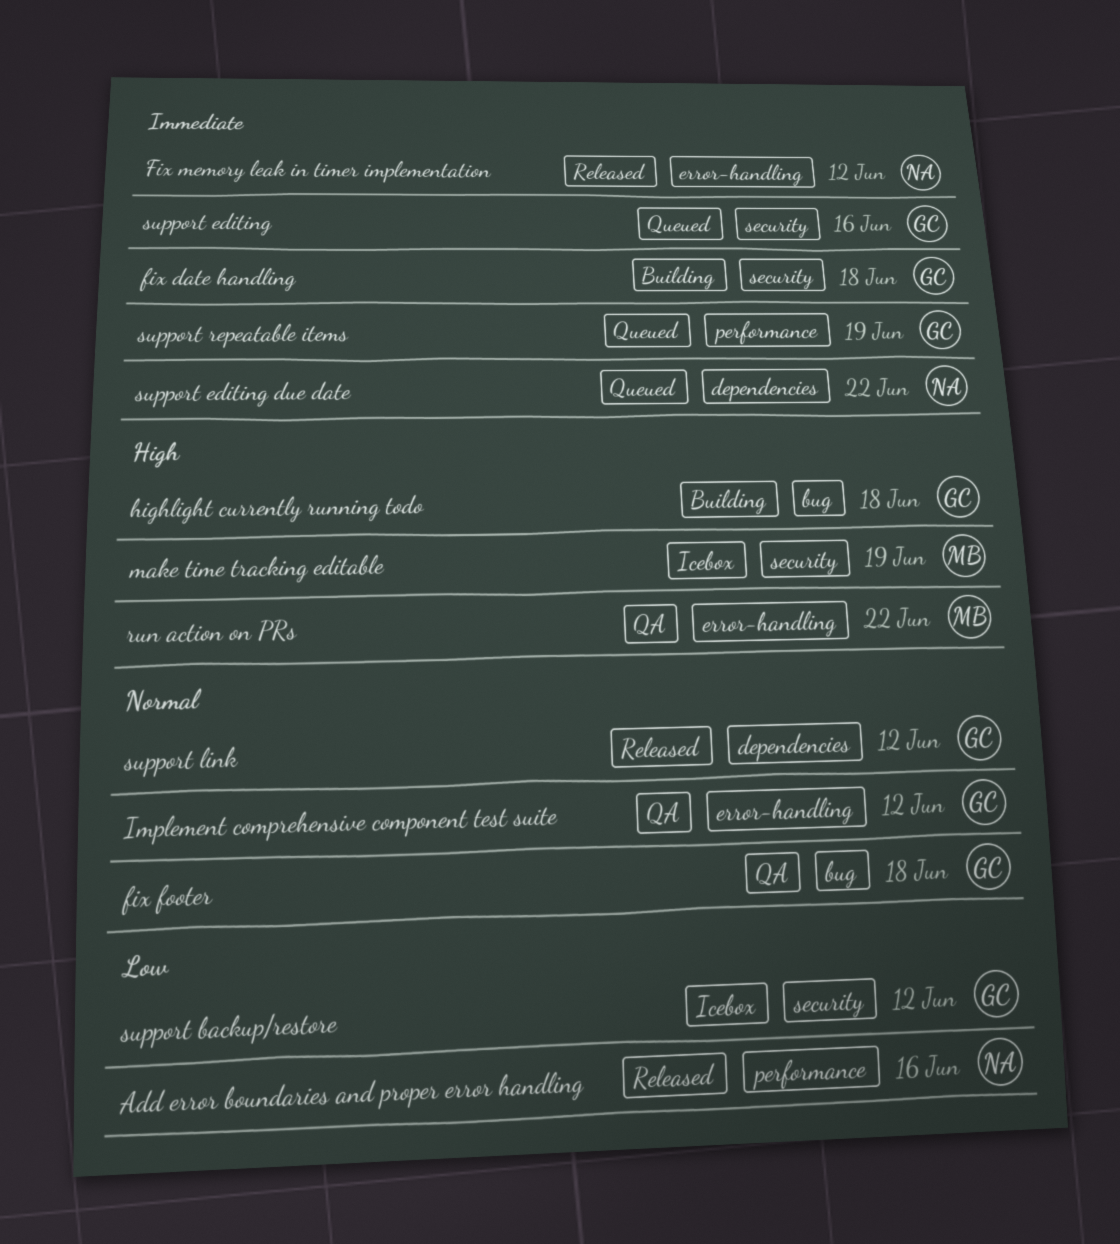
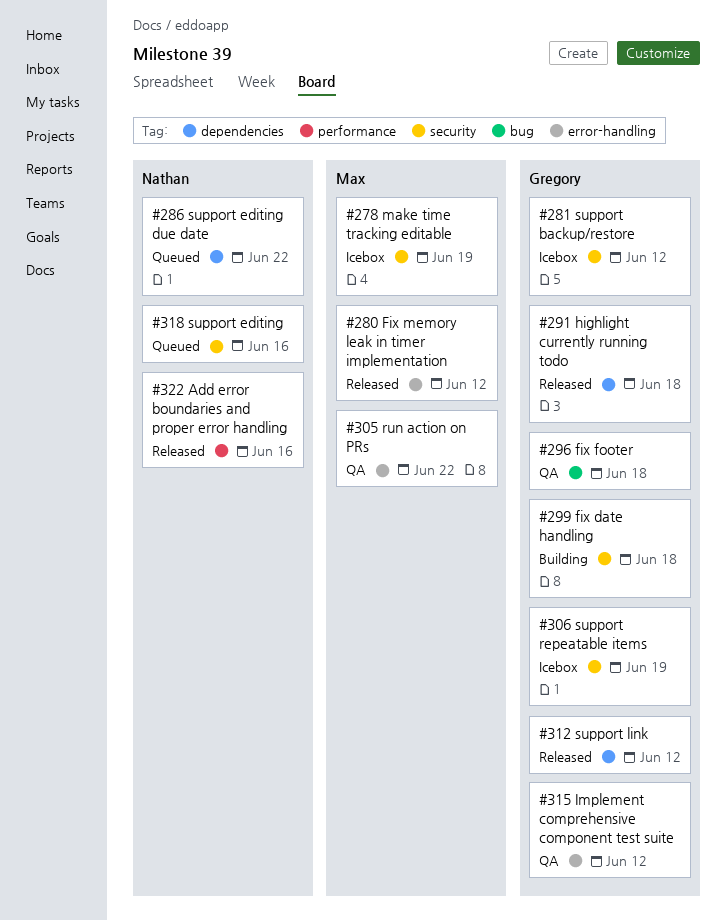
Fix memory leak in timer implementation, owner: Nathan -> Max
highlight currently running todo, status: Building -> Released
highlight currently running todo, label: bug -> dependencies
support editing, owner: Gregory -> Nathan
support repeatable items, status: Queued -> Icebox
support repeatable items, label: performance -> security

